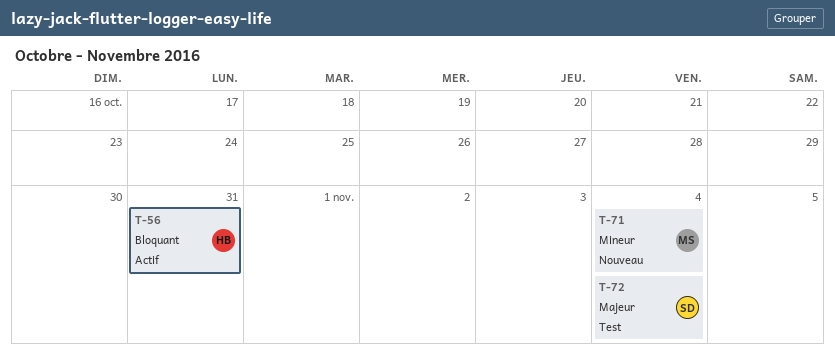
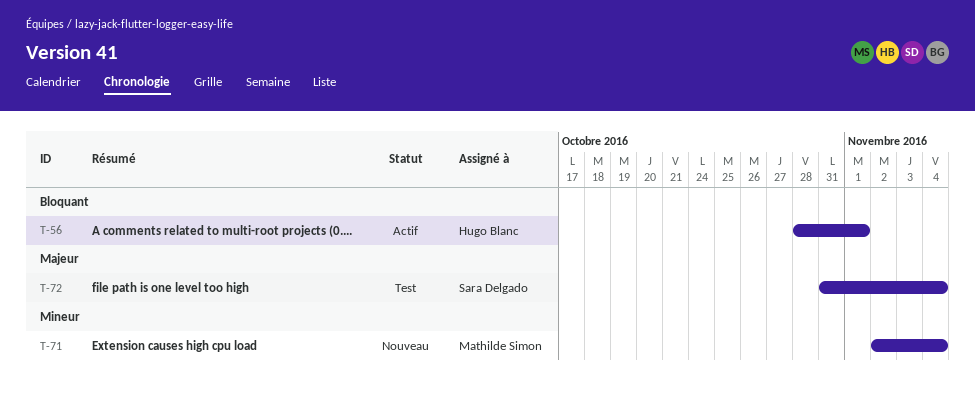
T-56, due: Oct 31 -> Nov 1

